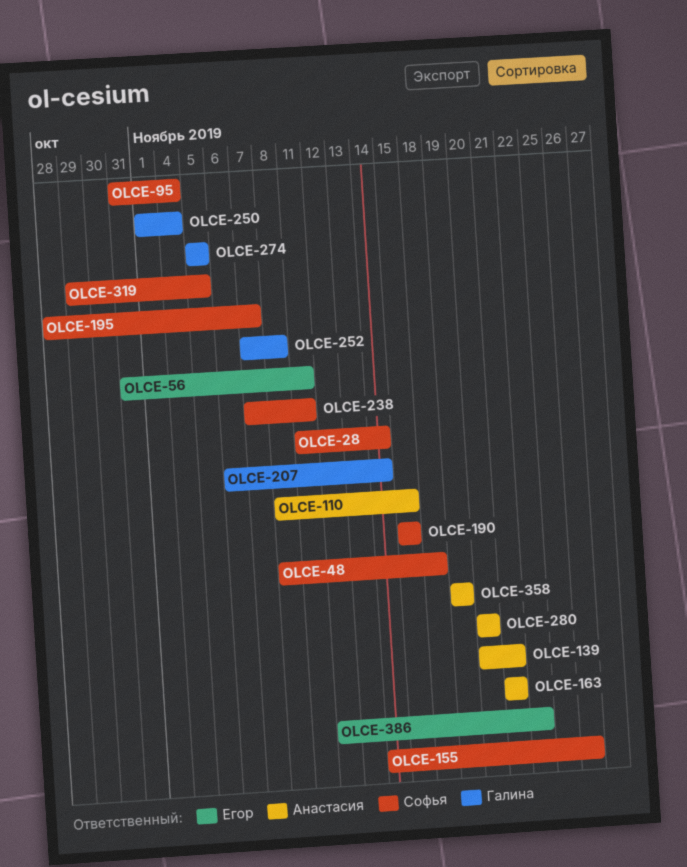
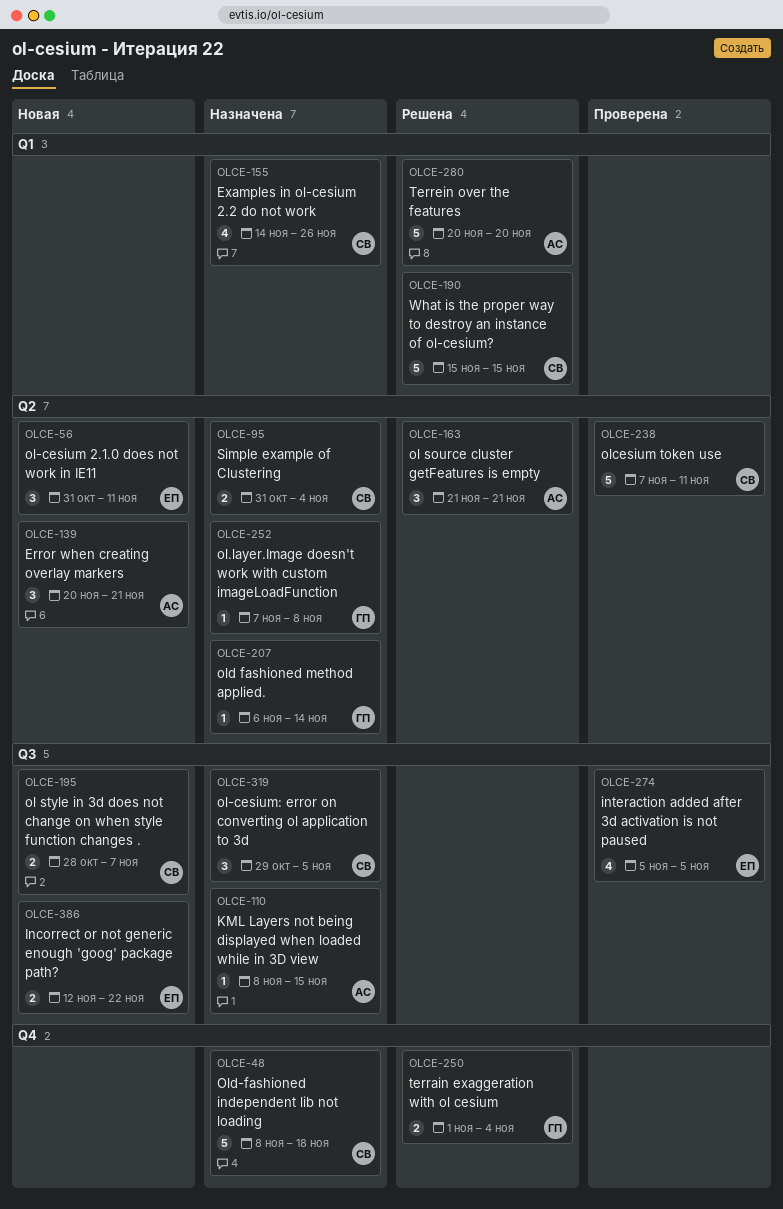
OLCE-28: present -> none
OLCE-274, owner: Галина -> Егор
OLCE-358: present -> none

